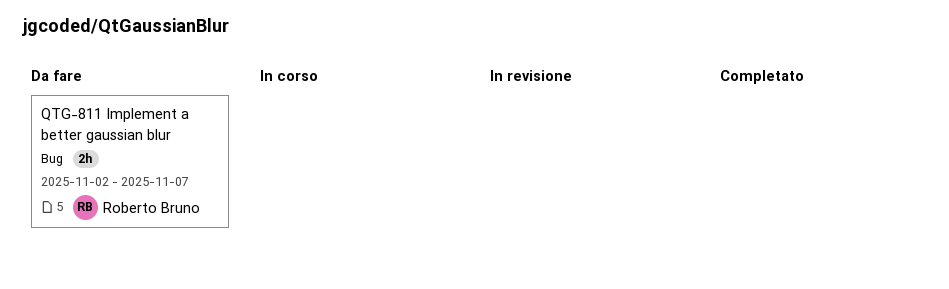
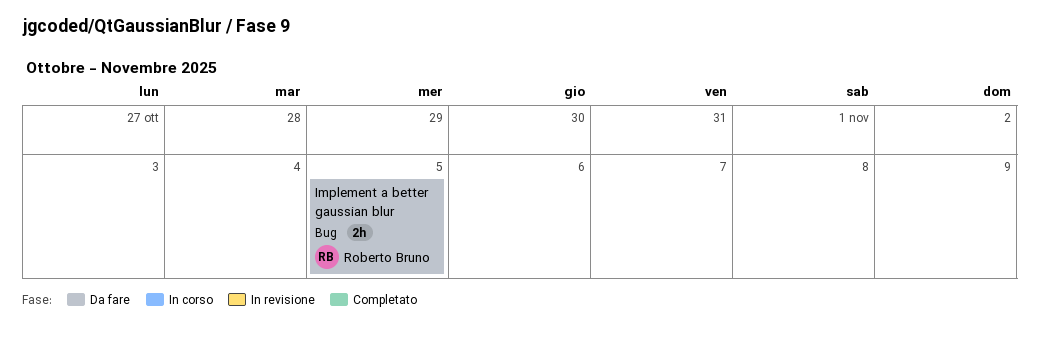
Implement a better gaussian blur, due: Nov 7 -> Nov 5

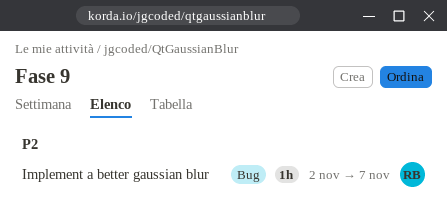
Implement a better gaussian blur, estimate: 2h -> 1h
Implement a better gaussian blur, due: Nov 5 -> Nov 7

